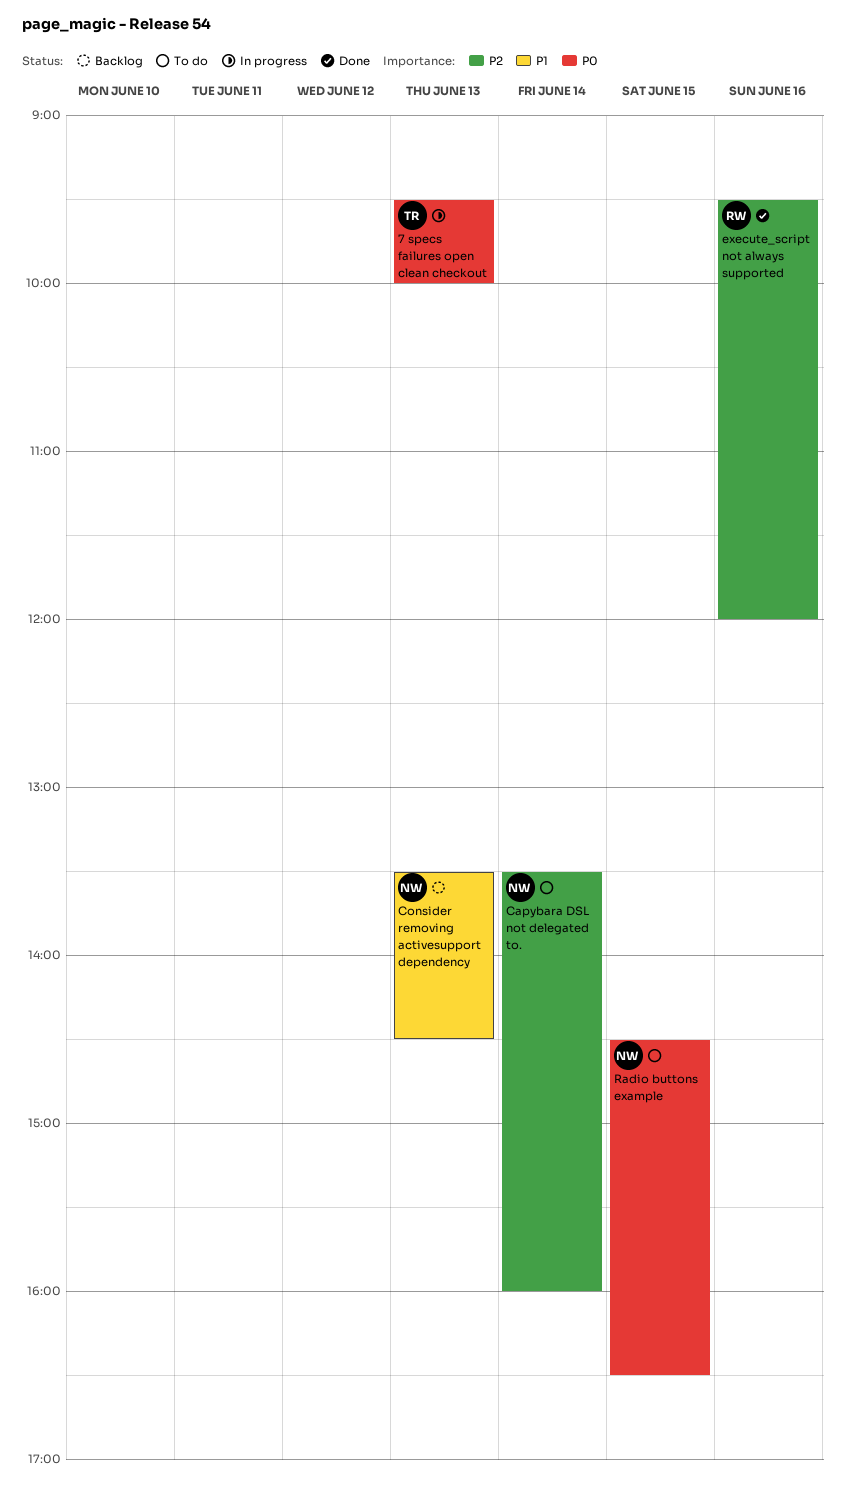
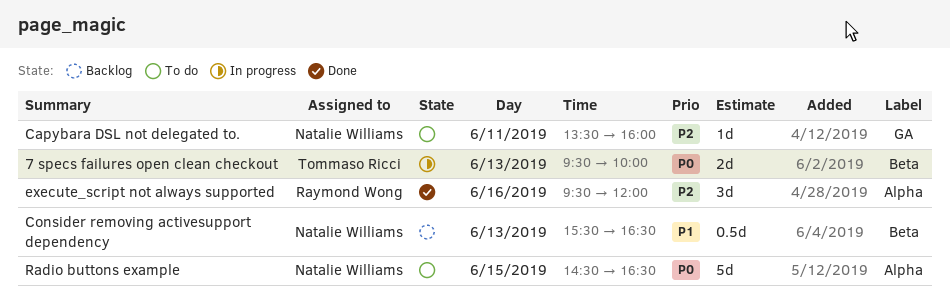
Capybara DSL not delegated to., day: Jun 14 -> Jun 11
Consider removing activesupport dependency, begins: 13:30 -> 15:30
Consider removing activesupport dependency, ends: 14:30 -> 16:30

